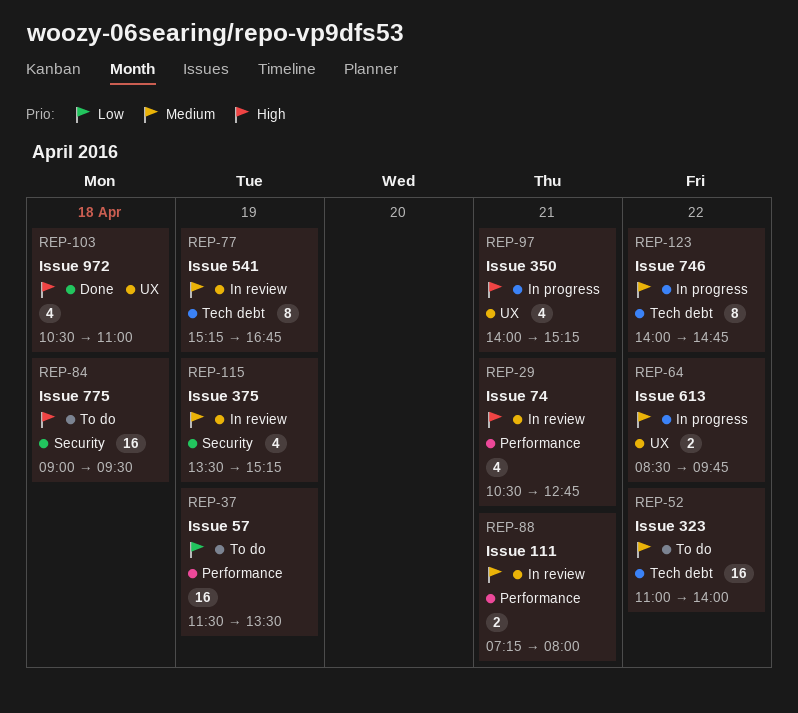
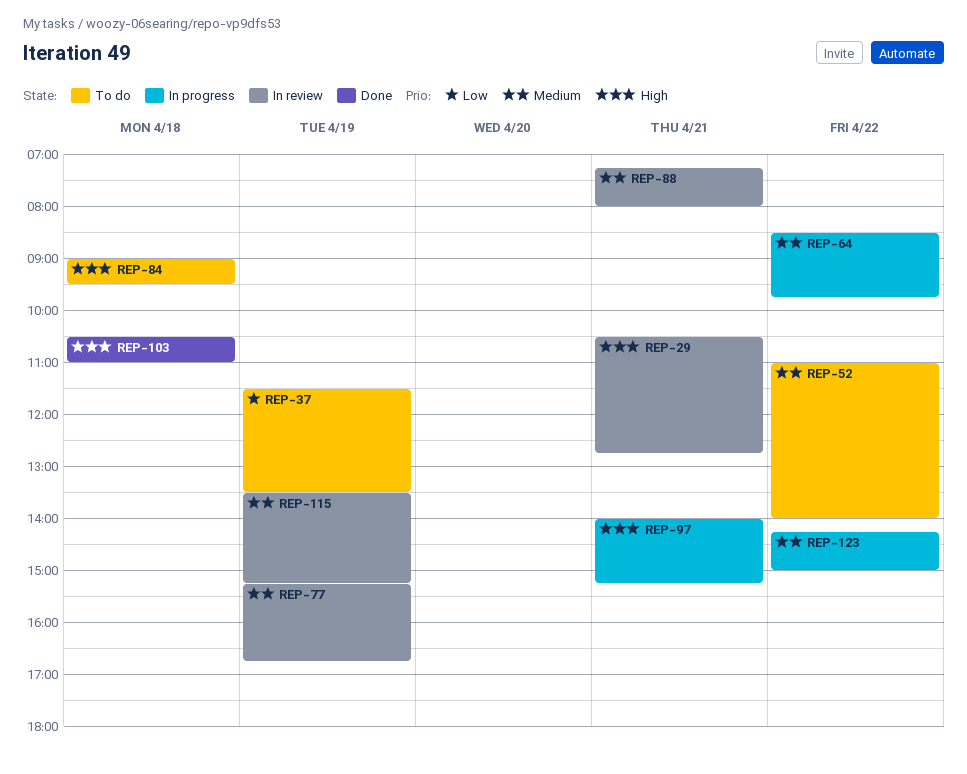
REP-123, begins: 14:00 -> 14:15
REP-123, ends: 14:45 -> 15:00

